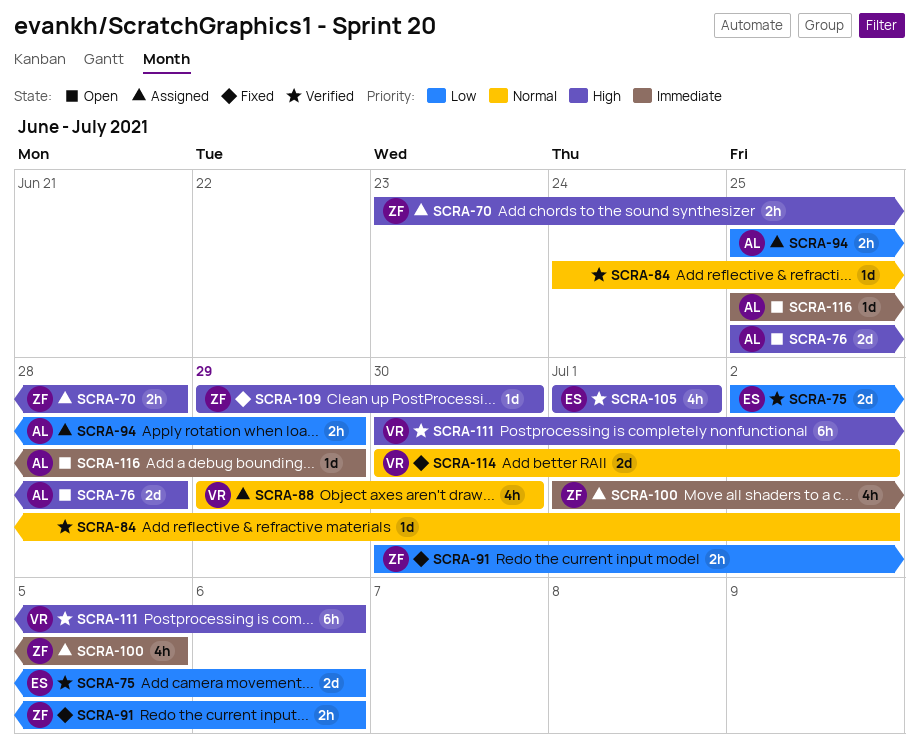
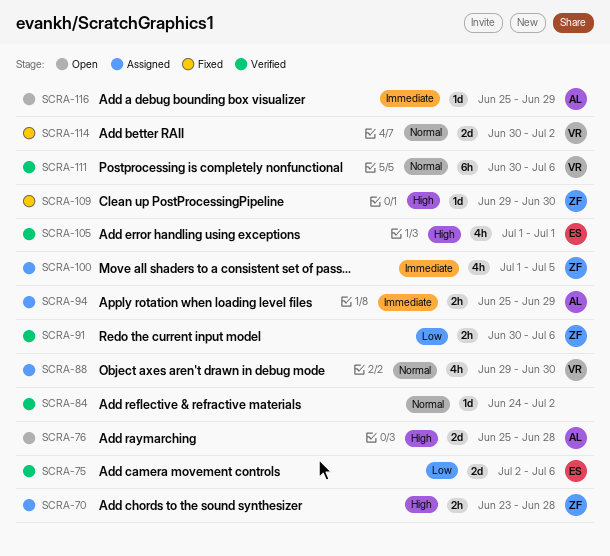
SCRA-91, status: Fixed -> Verified
SCRA-94, priority: Low -> Immediate
SCRA-111, priority: High -> Normal

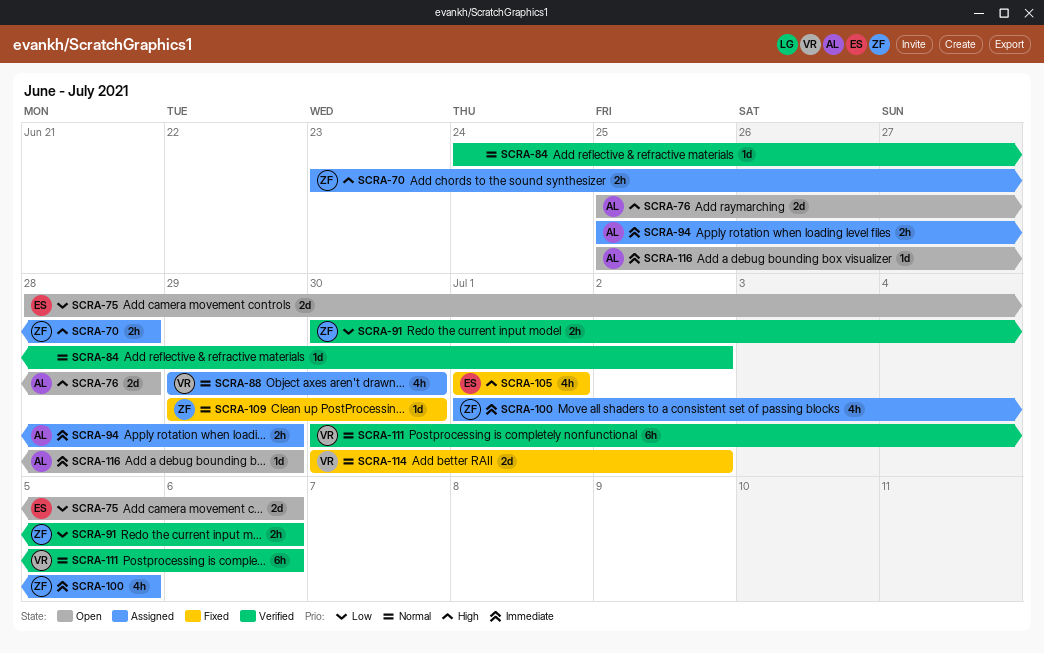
SCRA-75, status: Verified -> Open
SCRA-75, start: Jul 2 -> Jun 28
SCRA-105, status: Verified -> Fixed
SCRA-109, priority: High -> Normal

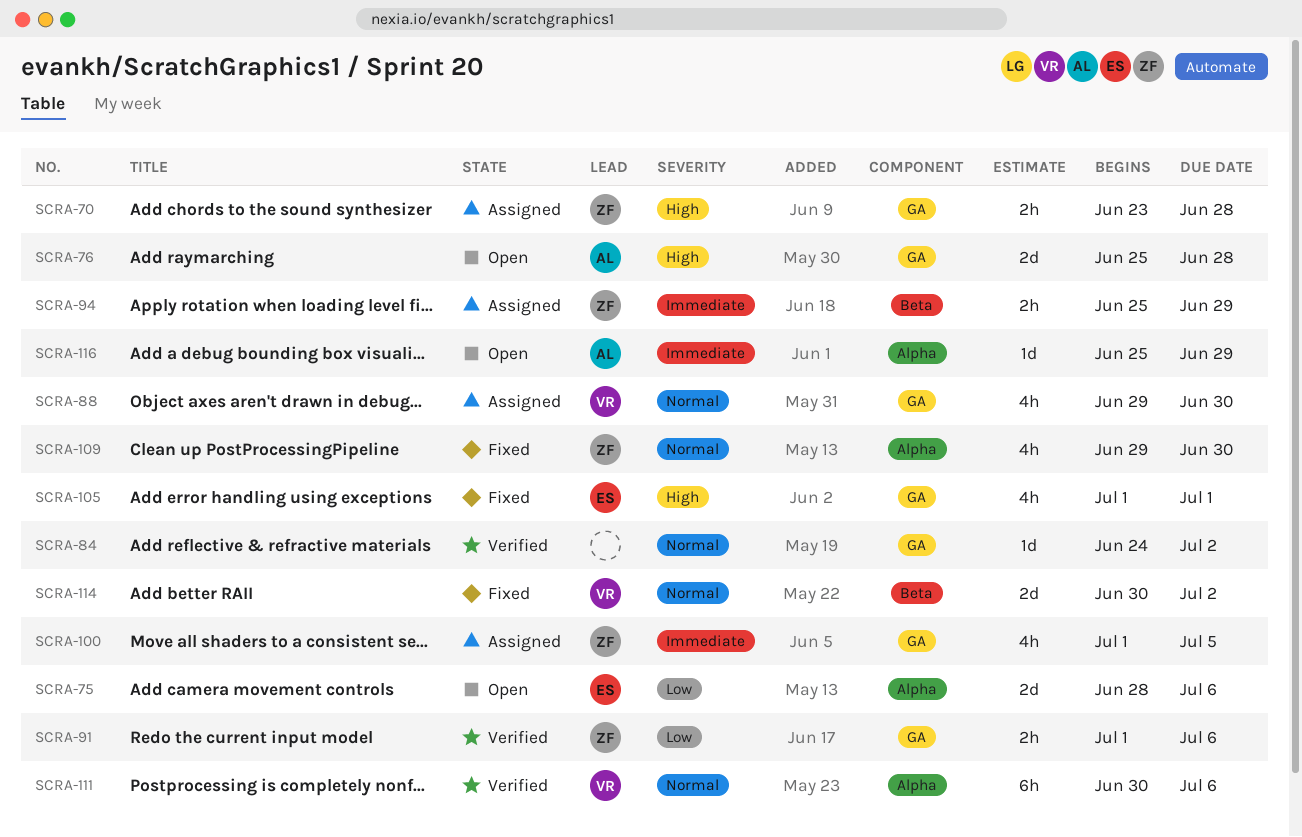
SCRA-91, start: Jun 30 -> Jul 1
SCRA-94, owner: AL -> ZF
SCRA-109, estimate: 1d -> 4h

